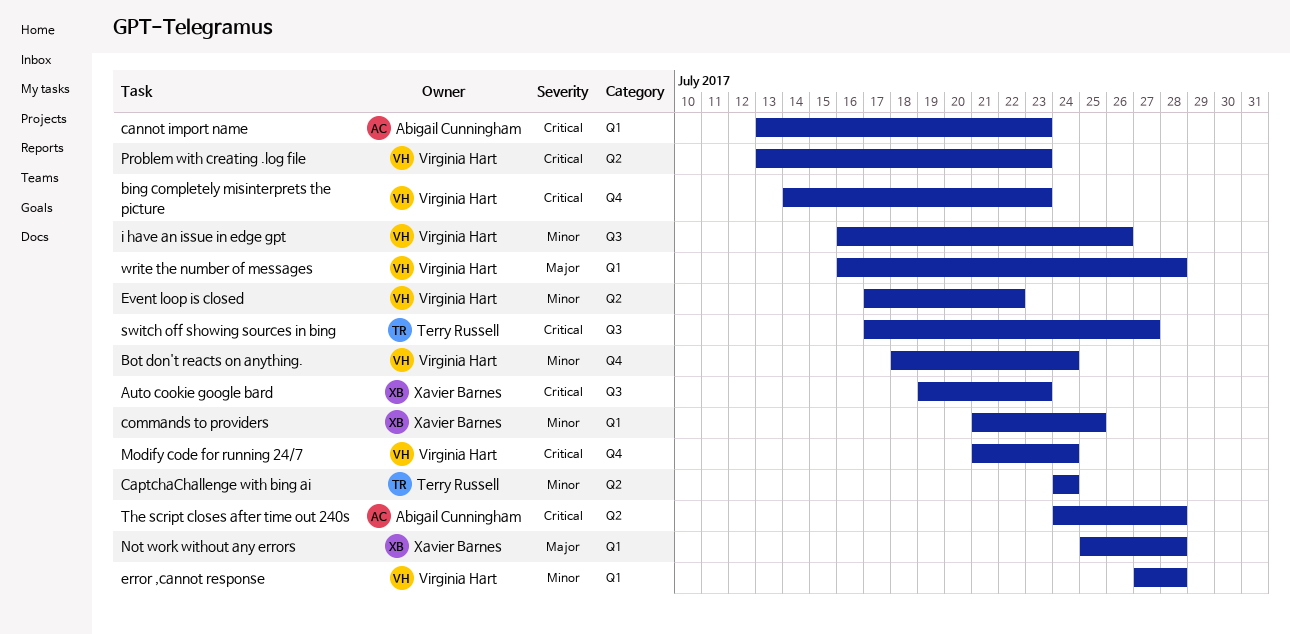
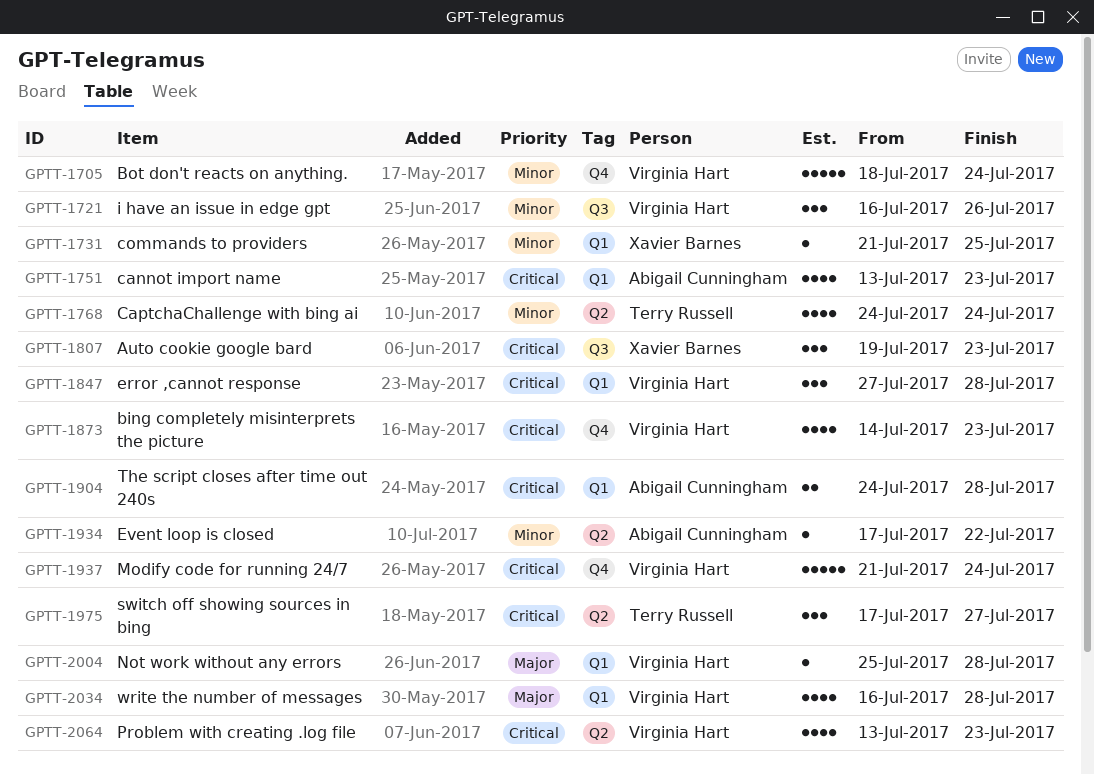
error ,cannot response, priority: Minor -> Critical
Event loop is closed, owner: Virginia Hart -> Abigail Cunningham
Not work without any errors, owner: Xavier Barnes -> Virginia Hart
switch off showing sources in bing, label: Q3 -> Q2
The script closes after time out 240s, label: Q2 -> Q1

